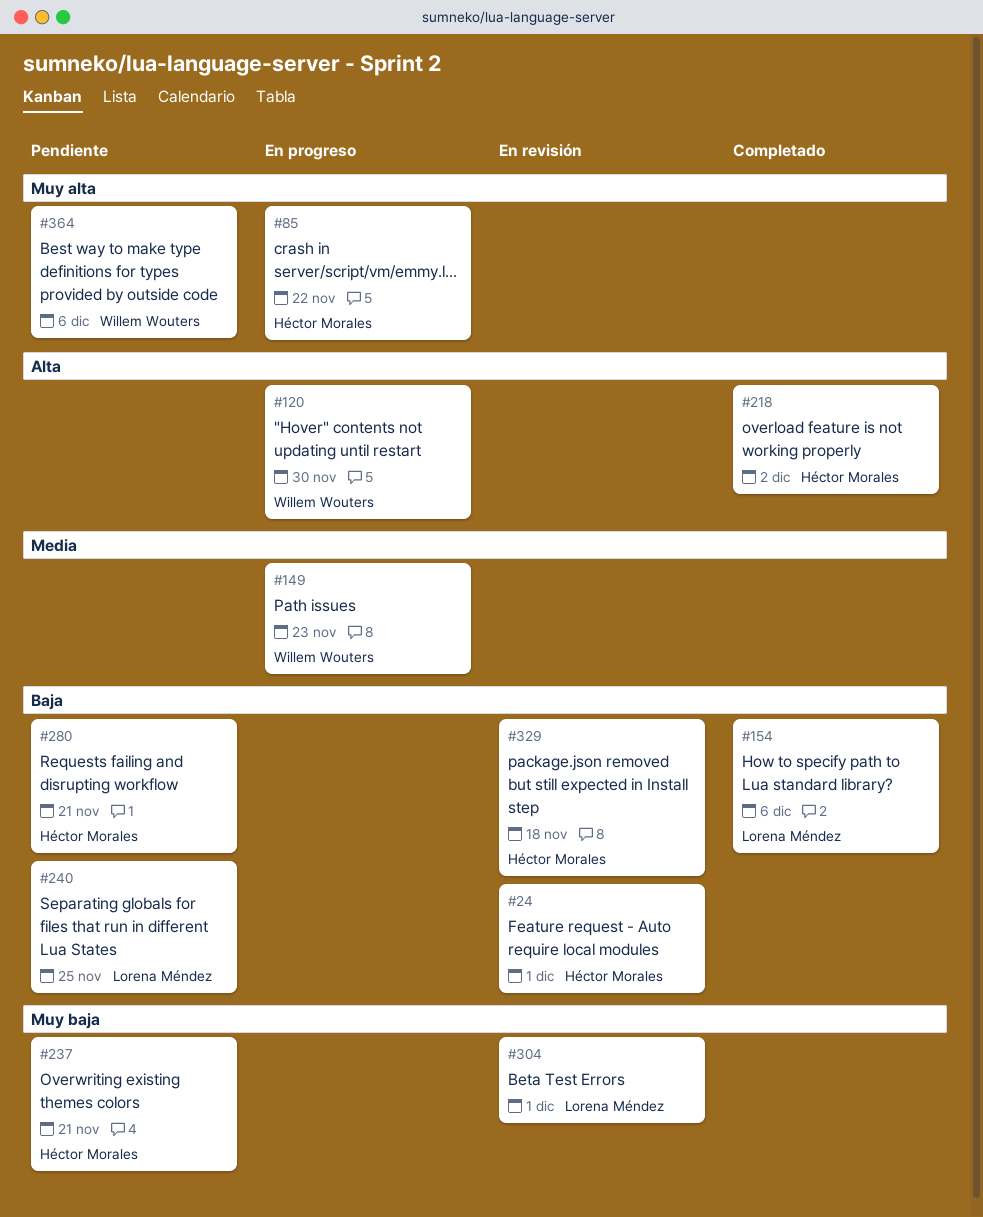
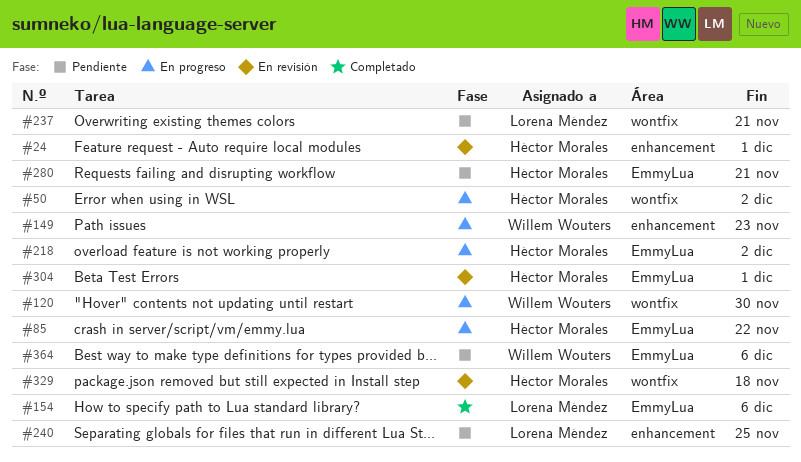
#50: none -> present
#218, status: Completado -> En progreso
#237, owner: Héctor Morales -> Lorena Méndez
#304, owner: Lorena Méndez -> Héctor Morales

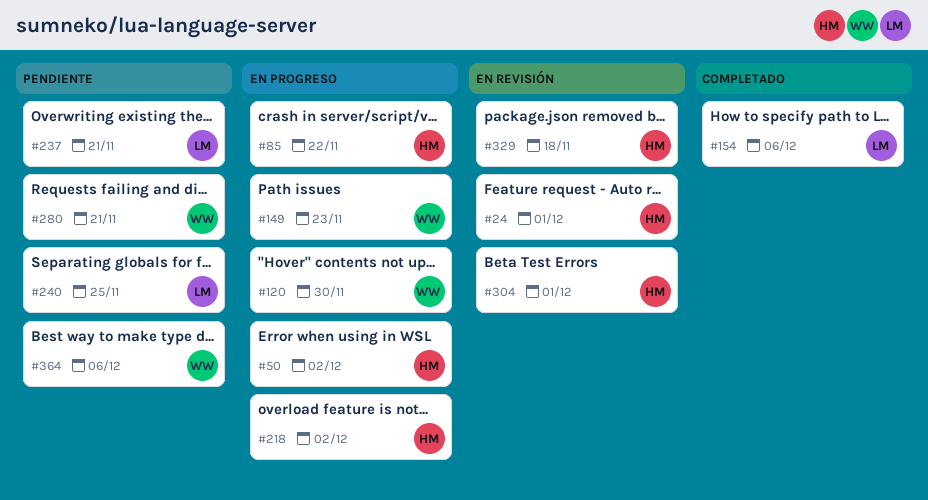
#280, owner: Héctor Morales -> Willem Wouters

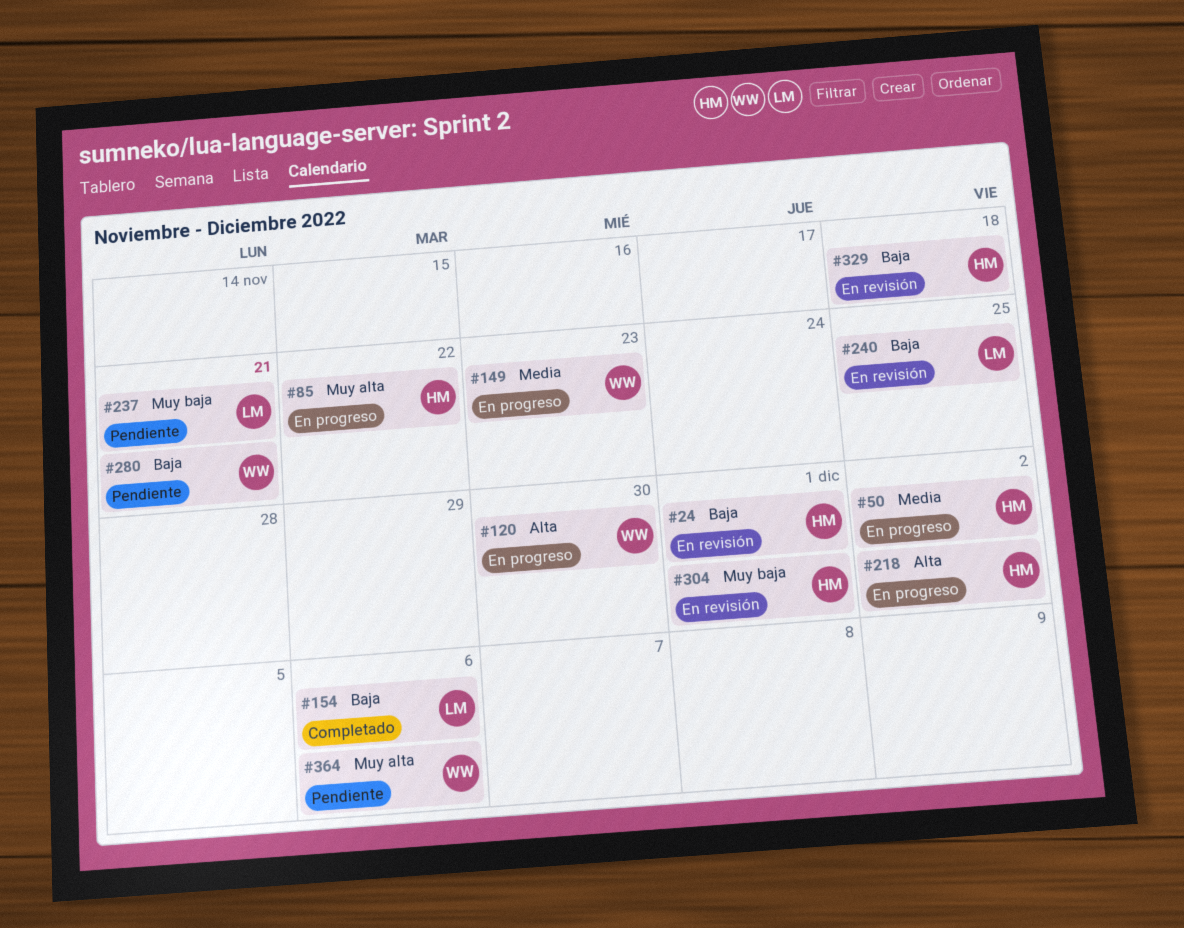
#240, status: Pendiente -> En revisión

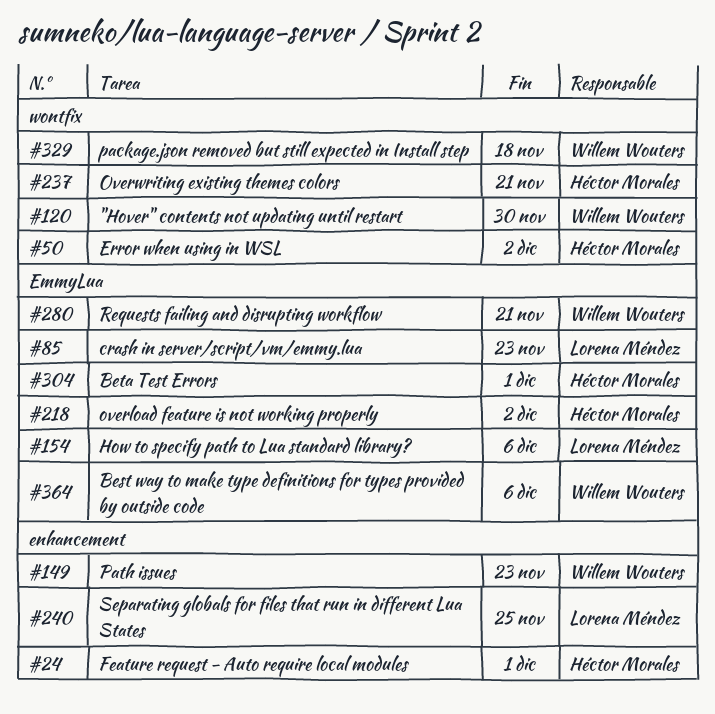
#85, owner: Héctor Morales -> Lorena Méndez
#85, due: Nov 22 -> Nov 23
#237, owner: Lorena Méndez -> Héctor Morales
#329, owner: Héctor Morales -> Willem Wouters

